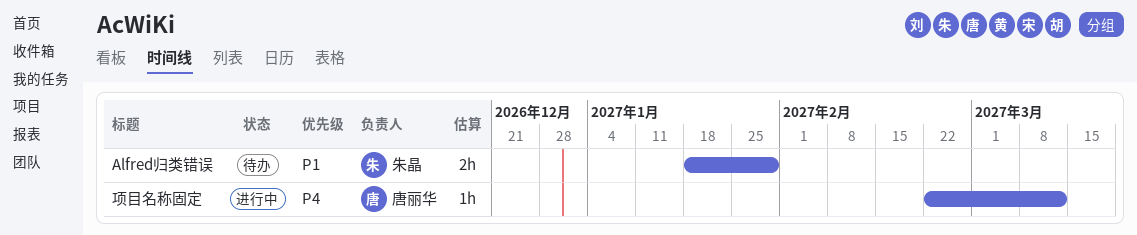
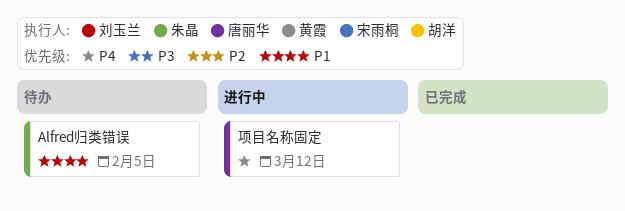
Alfred归类错误, due: Jan 29 -> Feb 5

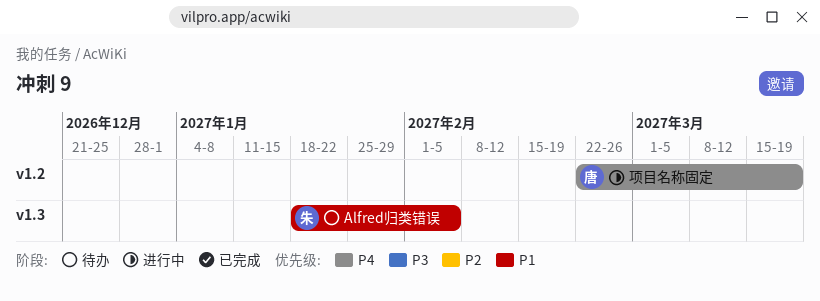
项目名称固定, due: Mar 12 -> Mar 19

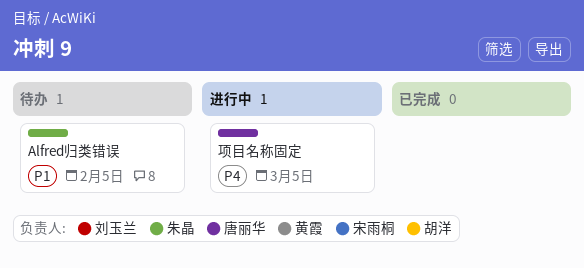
项目名称固定, due: Mar 19 -> Mar 5

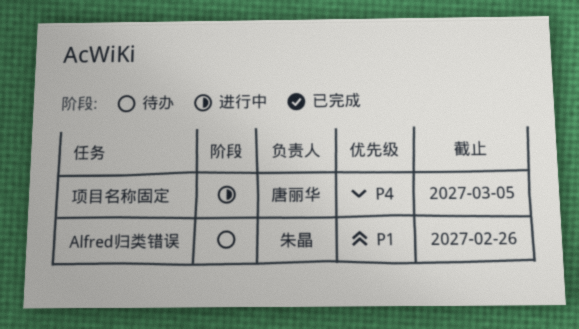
Alfred归类错误, due: Feb 5 -> Feb 26

